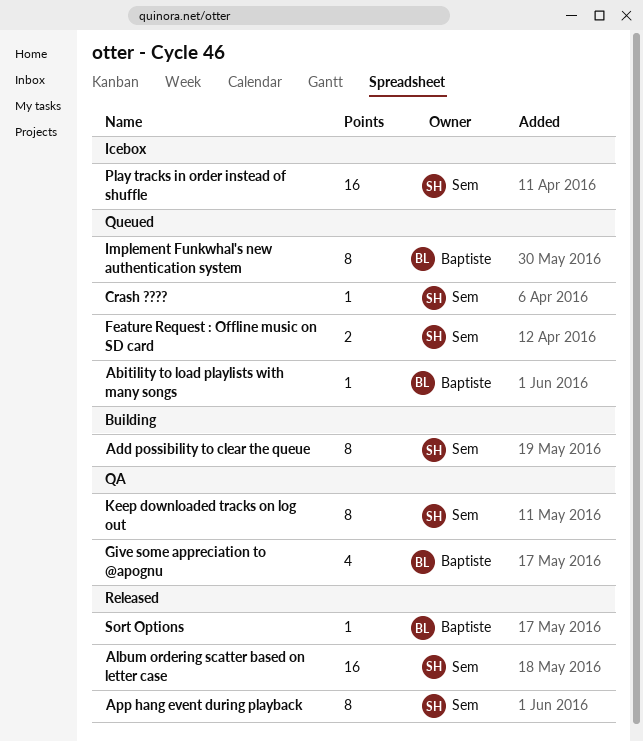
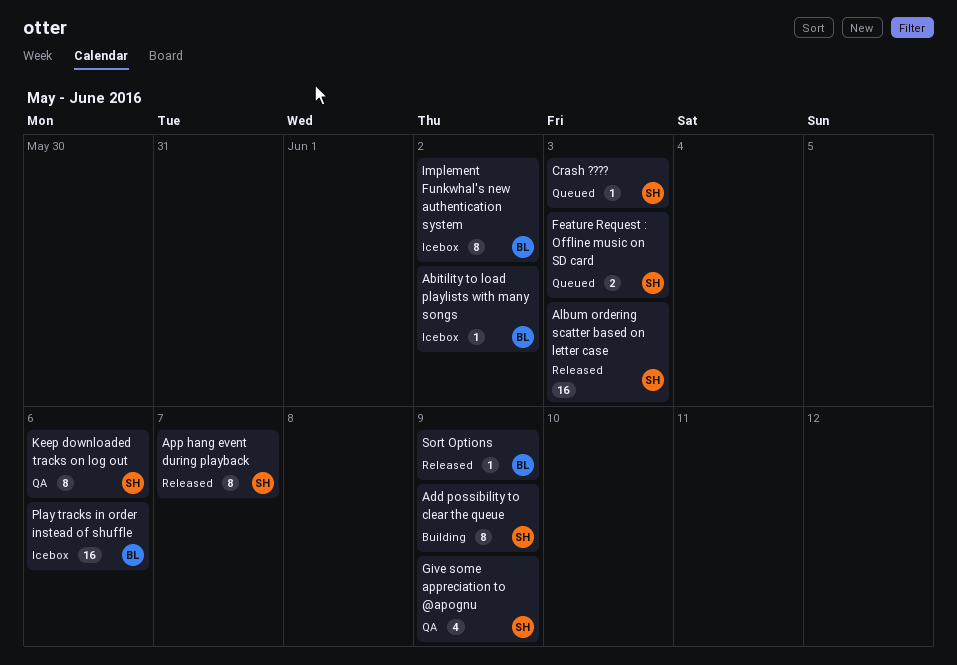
Abitility to load playlists with many songs, status: Queued -> Icebox
Give some appreciation to @apognu, owner: Baptiste -> Sem
Implement Funkwhal's new authentication system, status: Queued -> Icebox
Play tracks in order instead of shuffle, owner: Sem -> Baptiste

